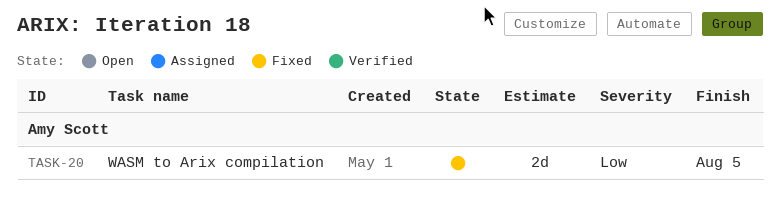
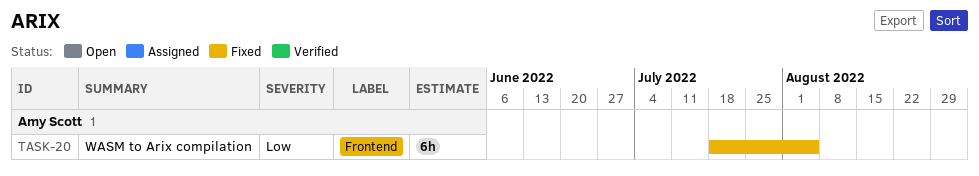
TASK-20, estimate: 2d -> 6h

